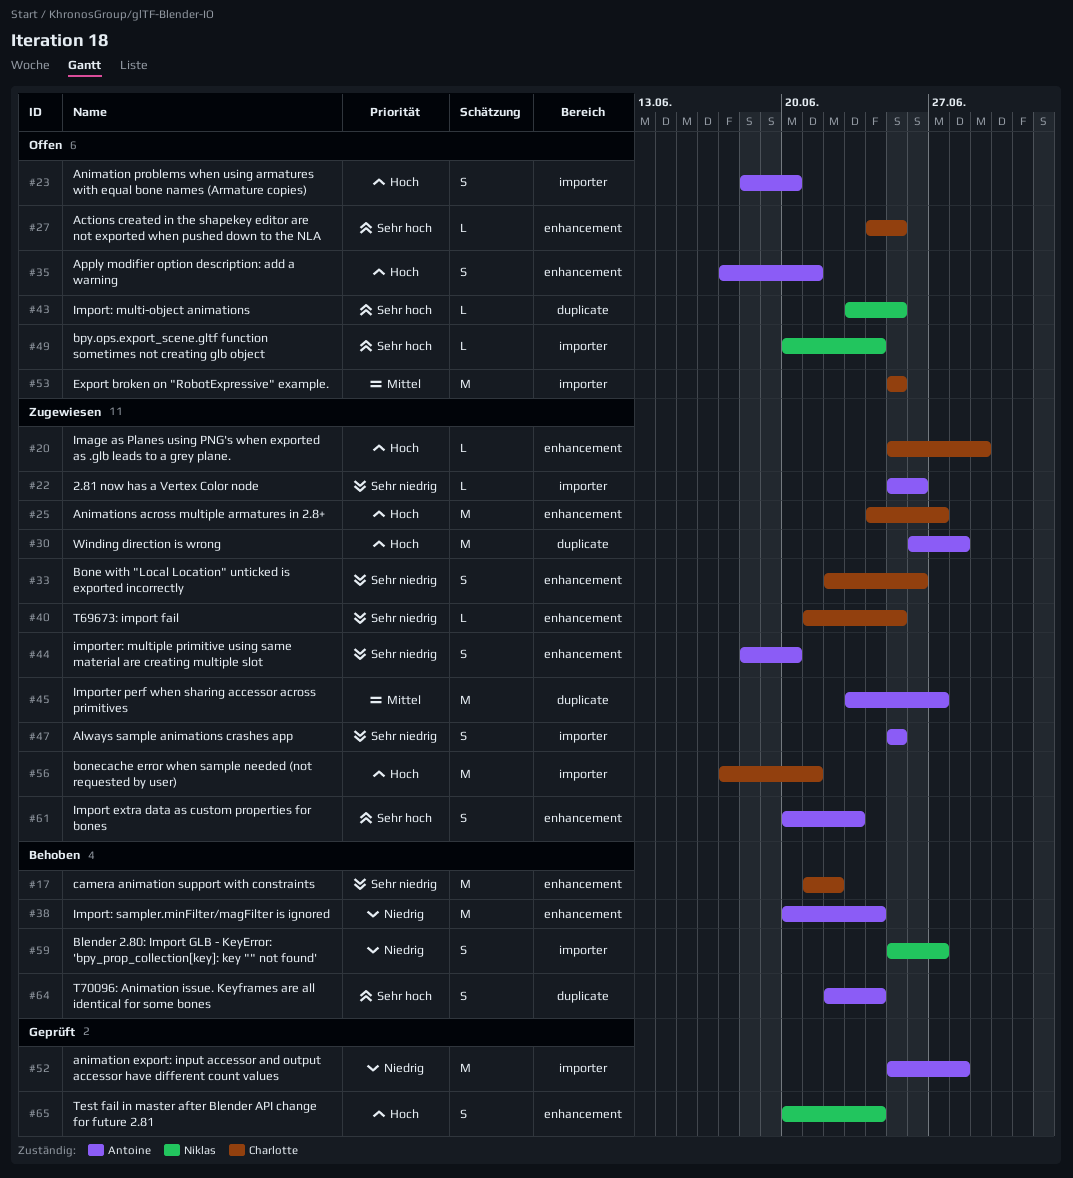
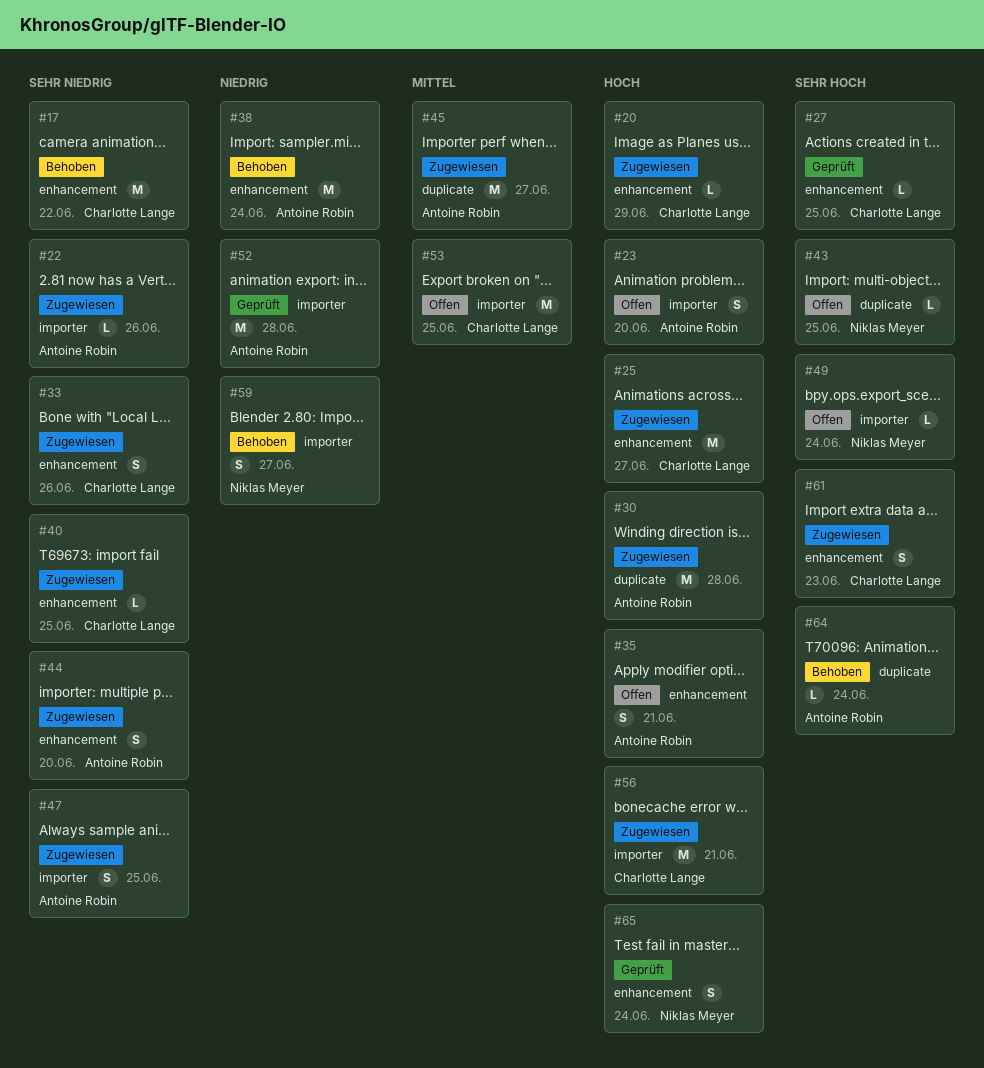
#27, status: Offen -> Geprüft
#61, owner: Antoine Robin -> Charlotte Lange
#64, estimate: S -> L

